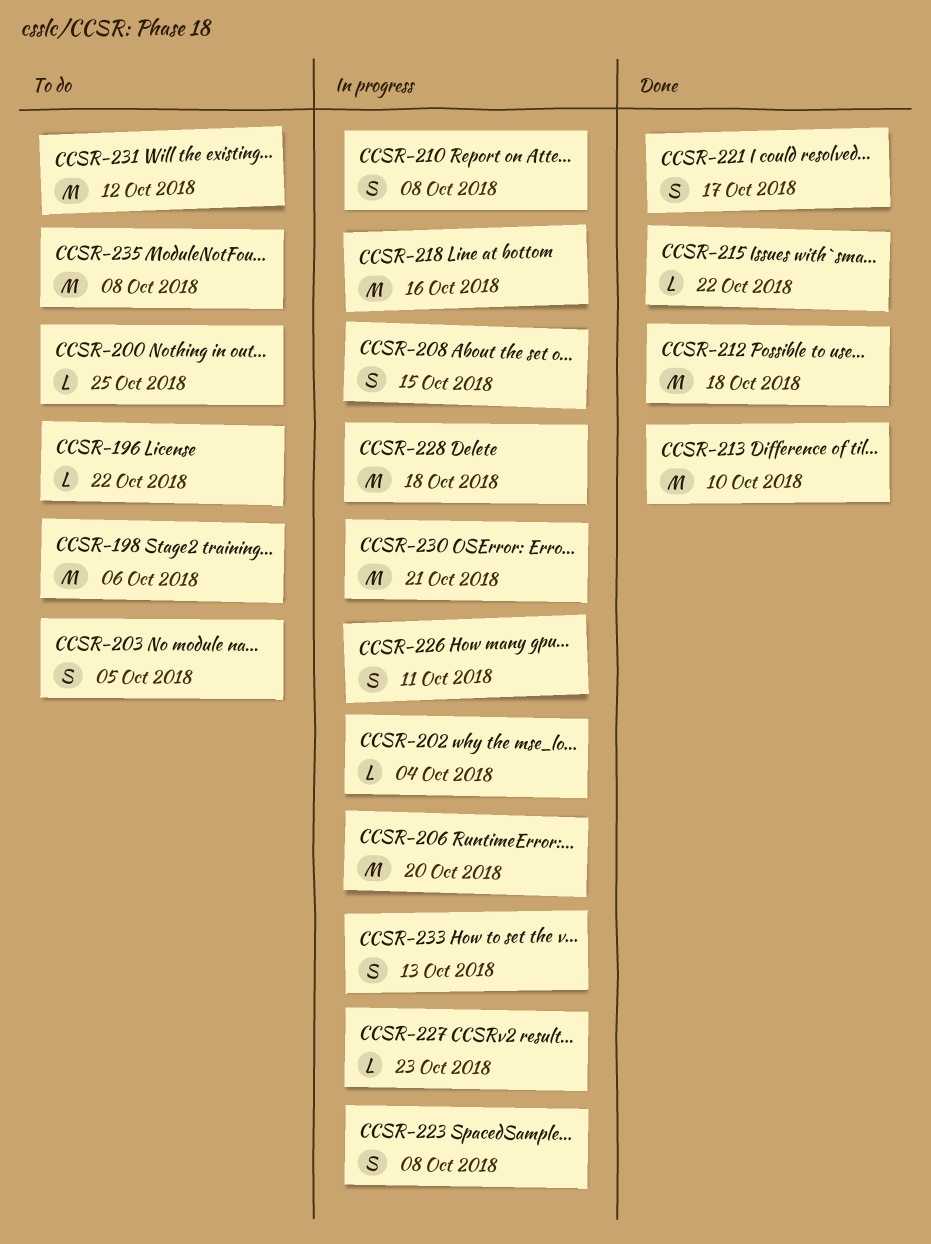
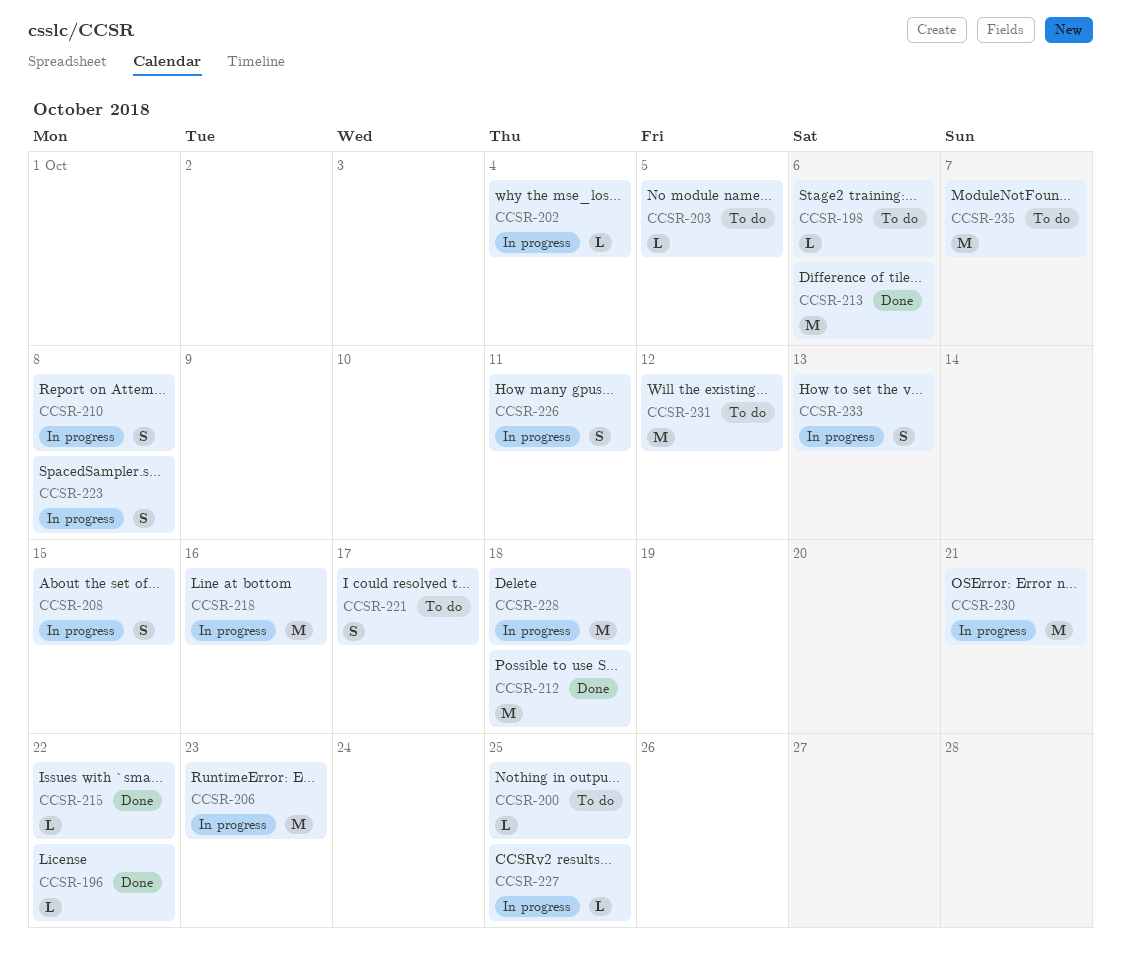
CCSR-196, status: To do -> Done
CCSR-198, estimate: M -> L
CCSR-203, estimate: S -> L
CCSR-206, due: Oct 20 -> Oct 23
CCSR-213, due: Oct 10 -> Oct 6
CCSR-221, status: Done -> To do
CCSR-227, due: Oct 23 -> Oct 25
CCSR-235, due: Oct 8 -> Oct 7

